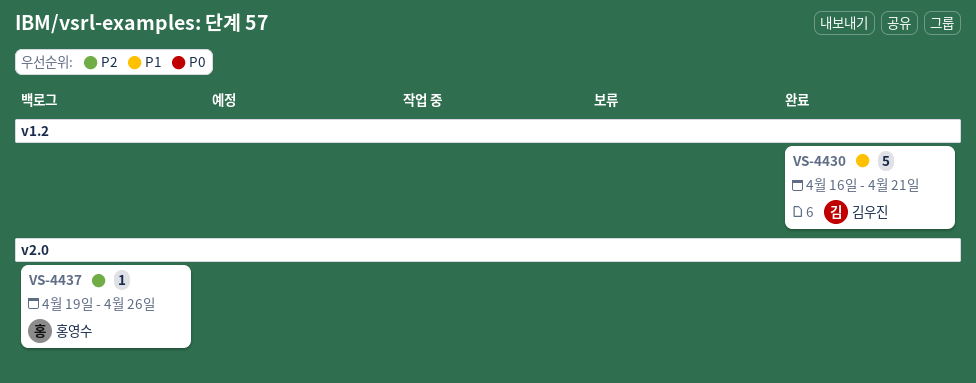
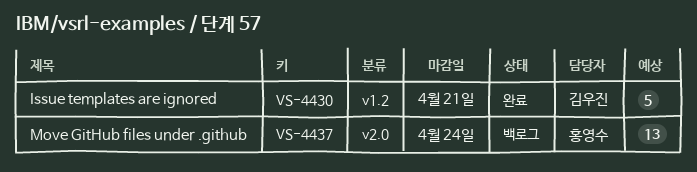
VS-4437, estimate: 1 -> 13
VS-4437, due: Apr 26 -> Apr 24

